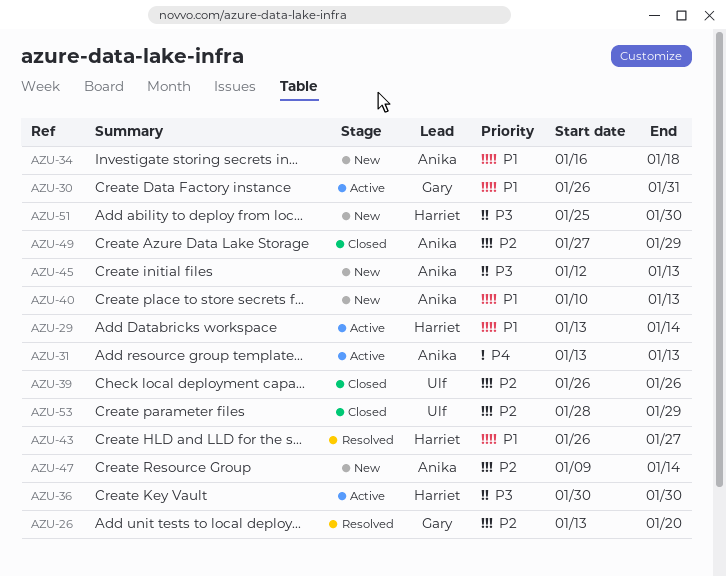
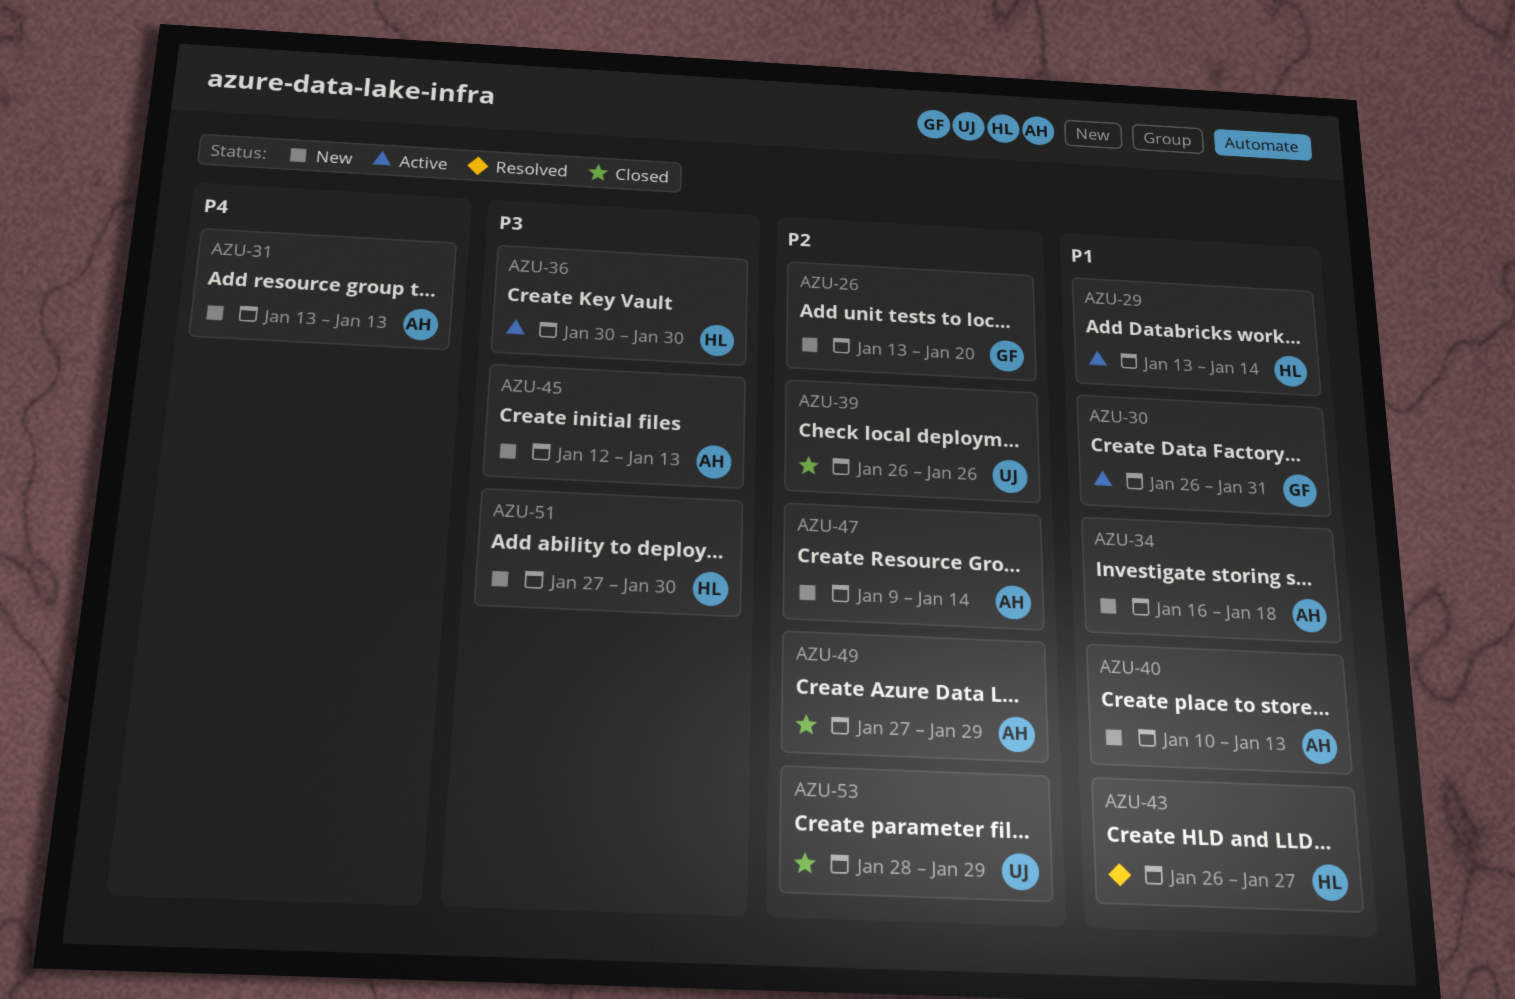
AZU-26, status: Resolved -> New
AZU-31, status: Active -> New
AZU-51, start: Jan 25 -> Jan 27

